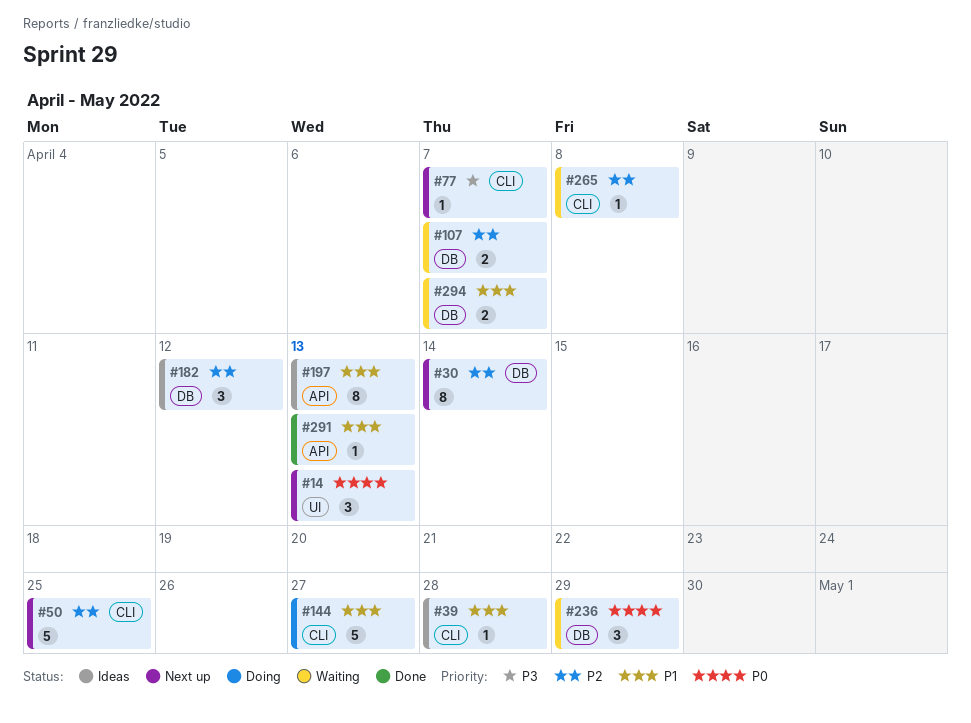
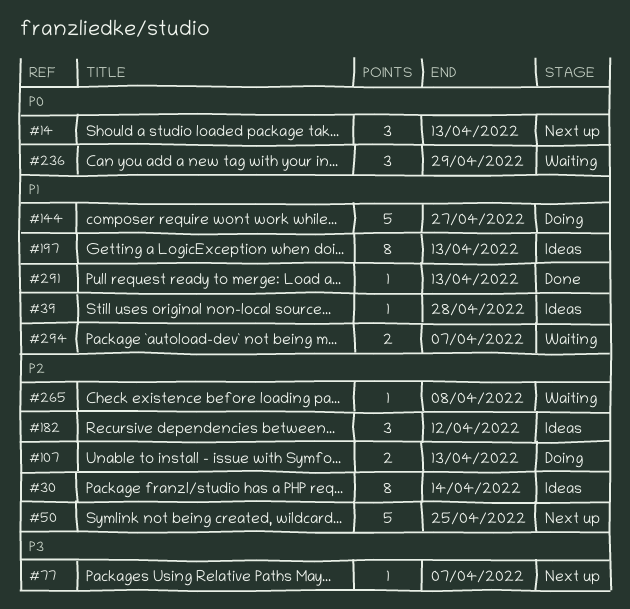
#30, status: Next up -> Ideas
#107, status: Waiting -> Doing
#107, due: Apr 7 -> Apr 13

